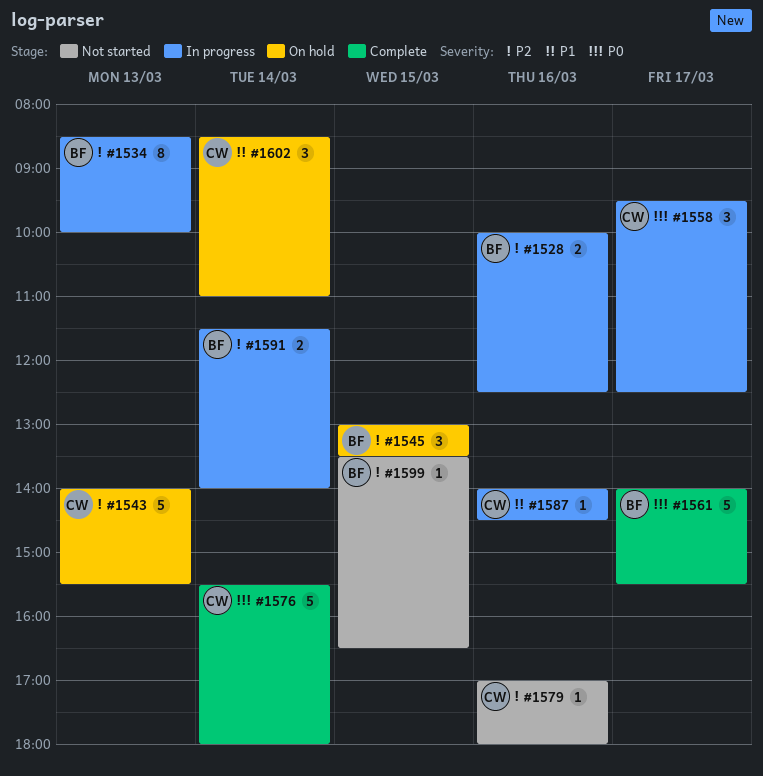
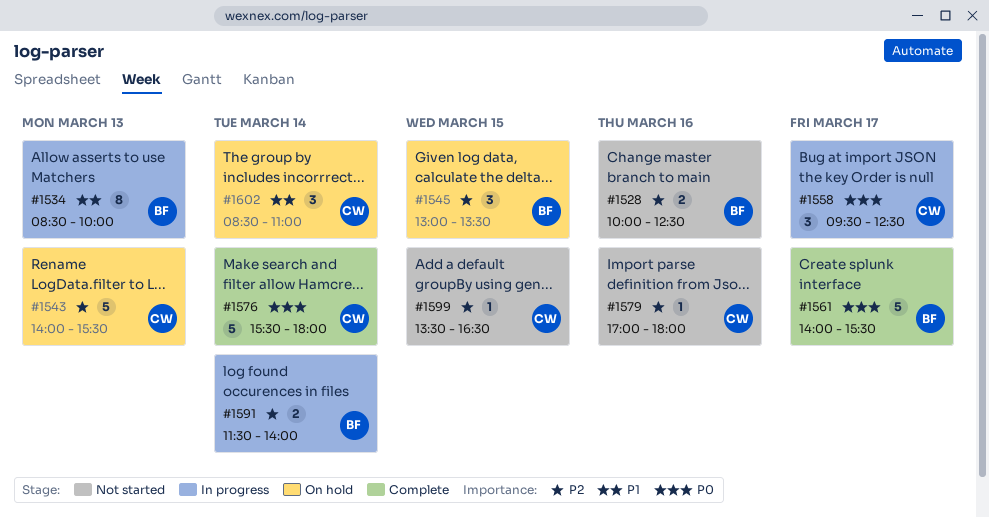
#1528, status: In progress -> Not started
#1534, priority: P2 -> P1
#1587: present -> none
#1599, owner: BF -> CW

